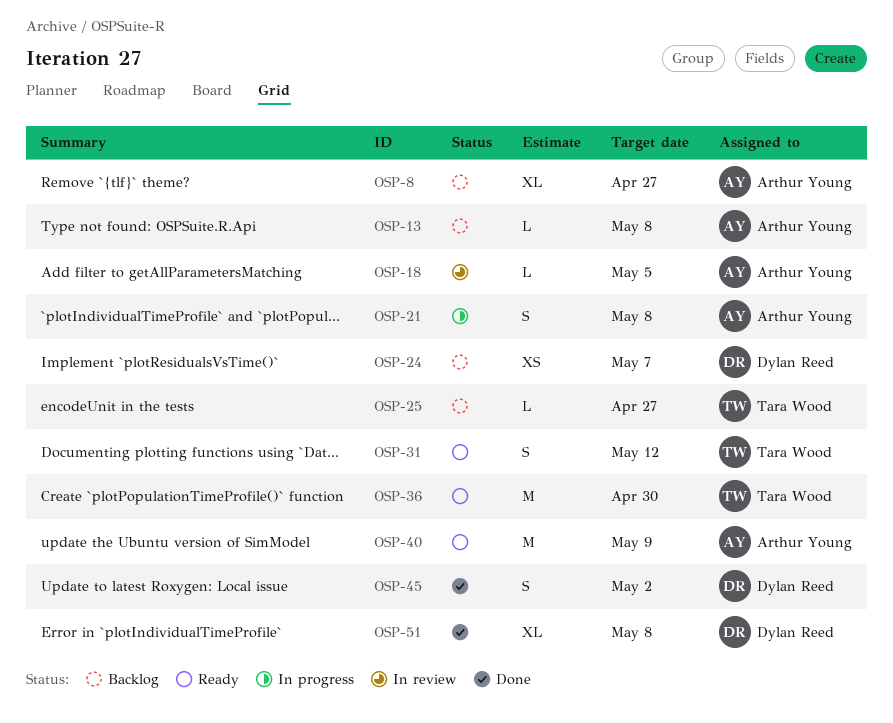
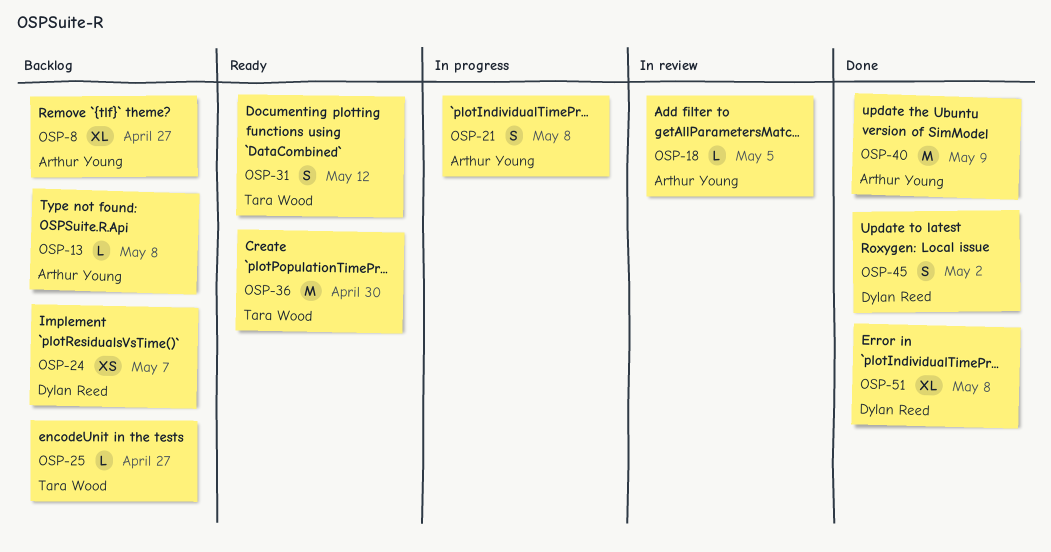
OSP-40, status: Ready -> Done

